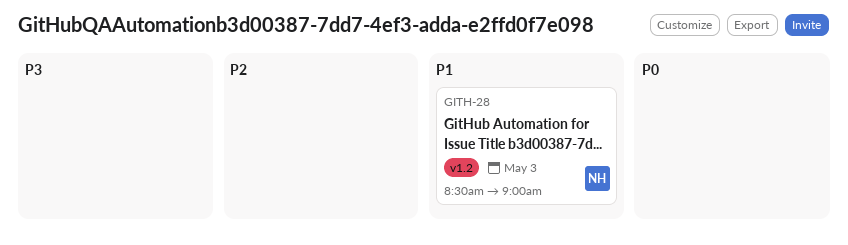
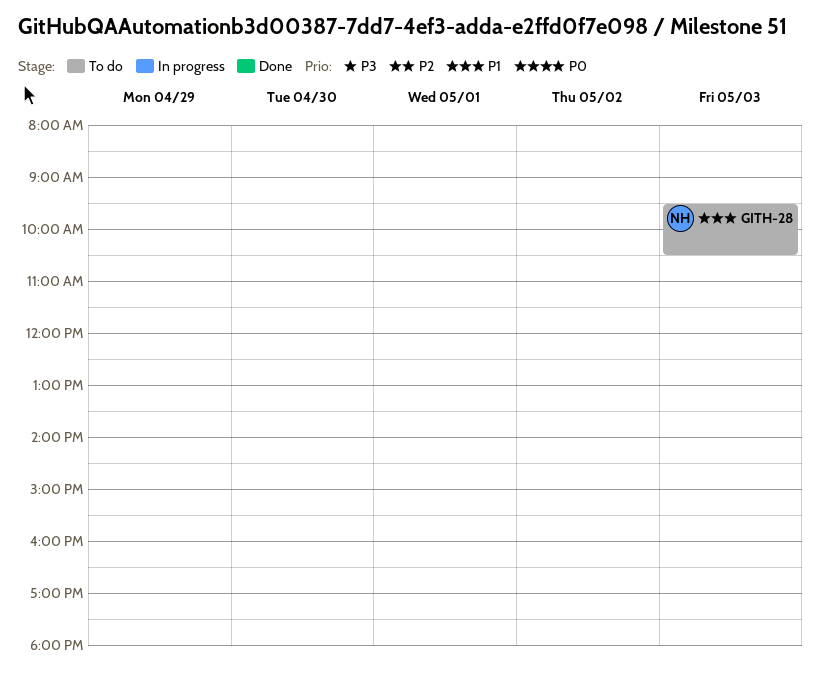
GITH-28, begins: 08:30 -> 09:30
GITH-28, ends: 09:00 -> 10:30

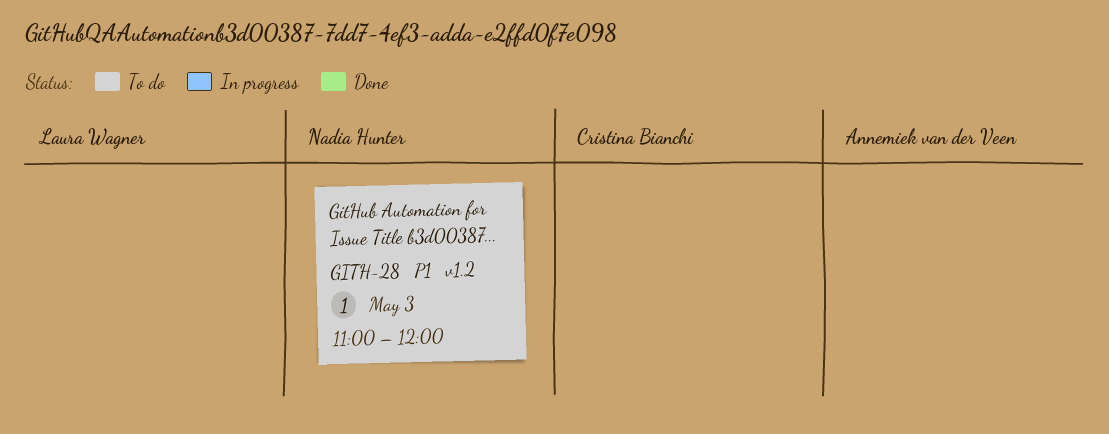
GITH-28, begins: 09:30 -> 11:00
GITH-28, ends: 10:30 -> 12:00

